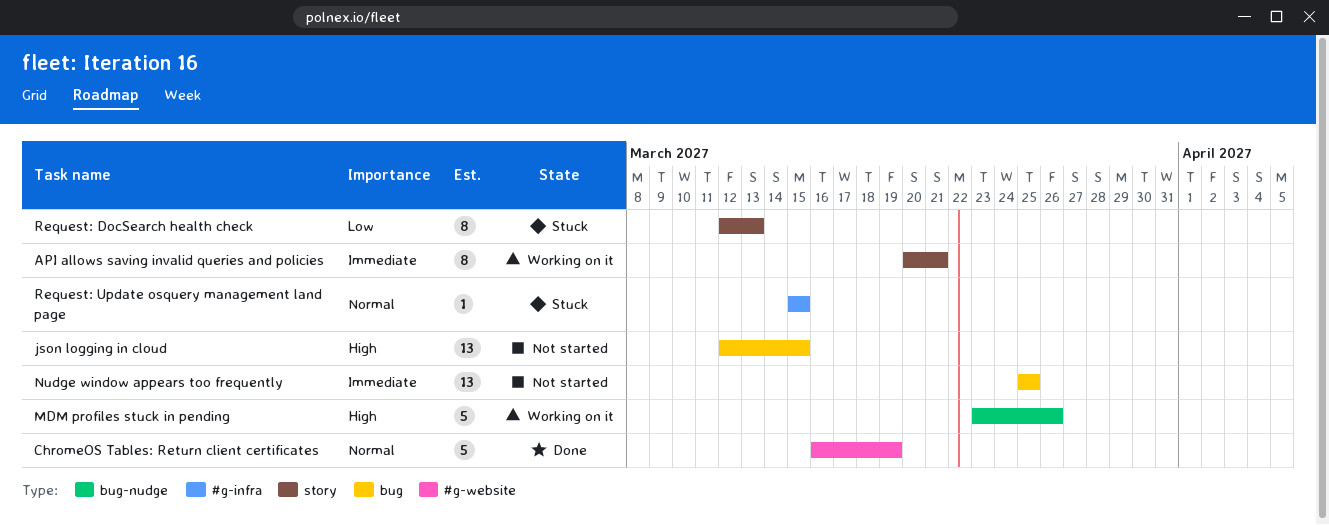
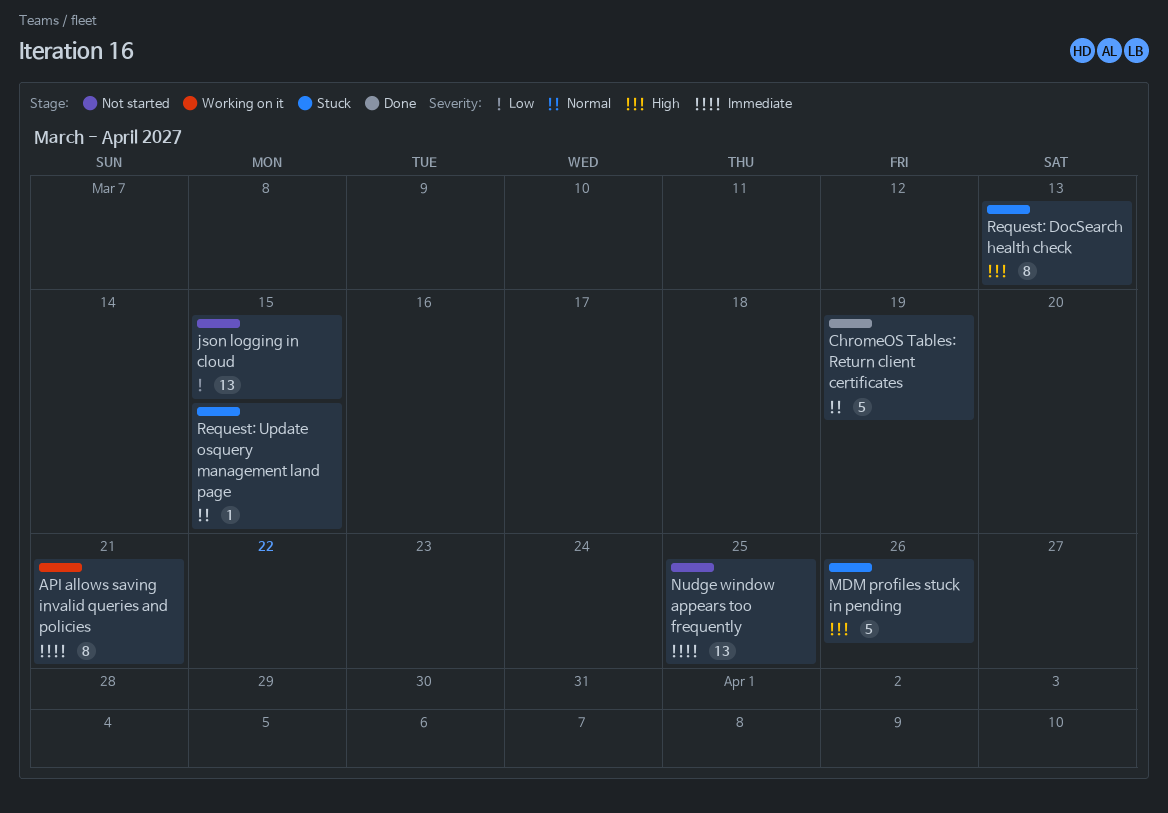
json logging in cloud, priority: High -> Low
MDM profiles stuck in pending, status: Working on it -> Stuck
Request: DocSearch health check, priority: Low -> High

